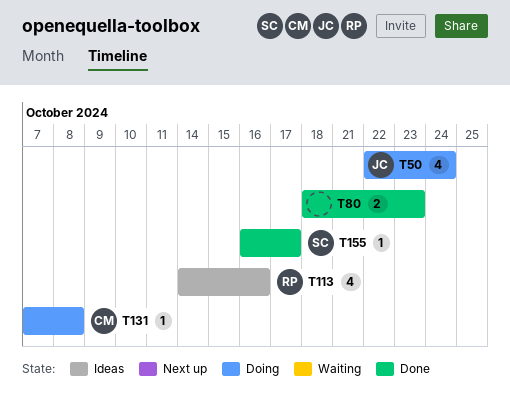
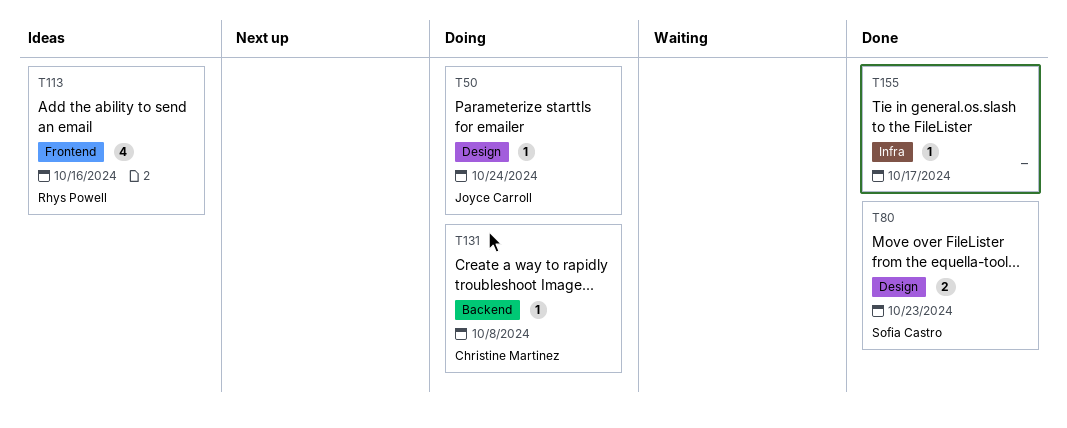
T50, estimate: 4 -> 1
T80, owner: none -> Sofia Castro
T155, owner: Sofia Castro -> none

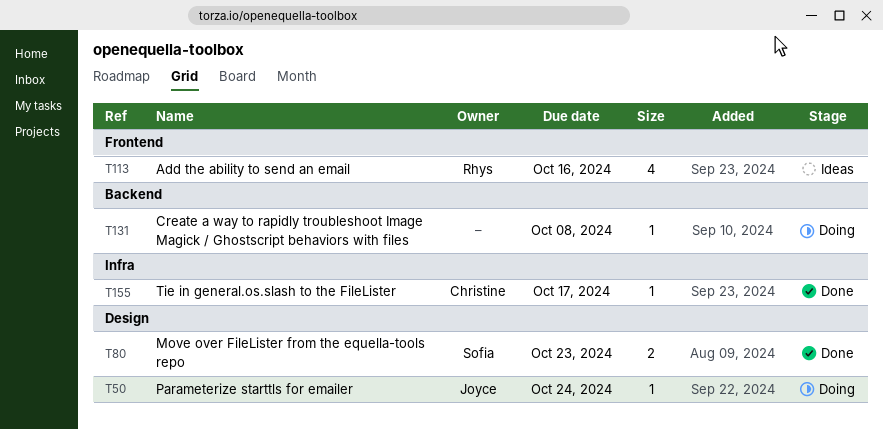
T131, owner: Christine Martinez -> none
T155, owner: none -> Christine Martinez

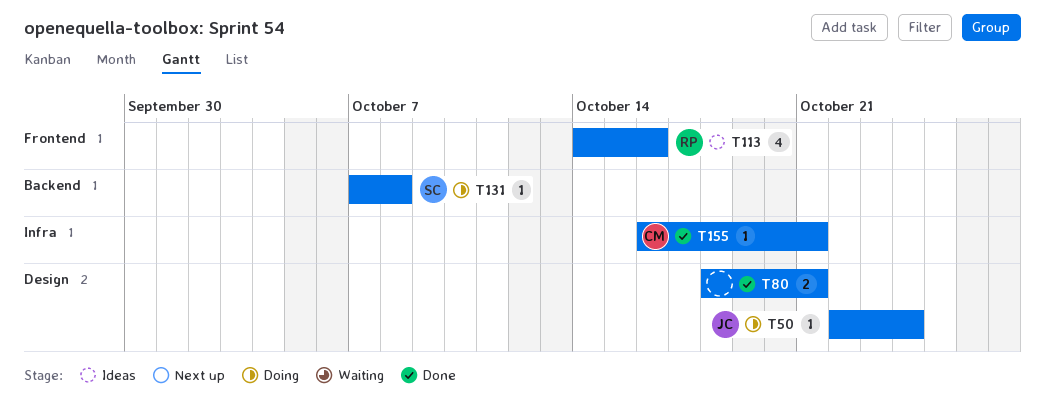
T80, owner: Sofia -> none
T80, due: Oct 23 -> Oct 21
T131, owner: none -> Sofia
T155, due: Oct 17 -> Oct 21

